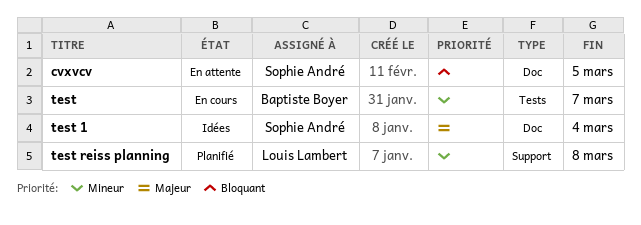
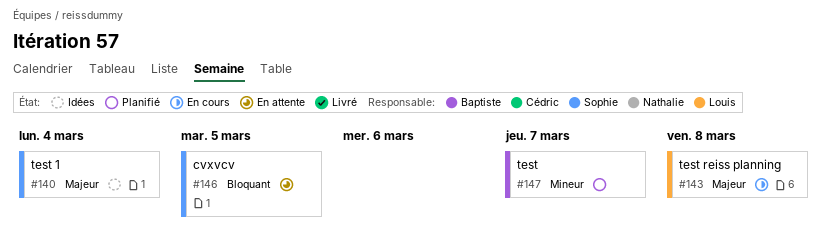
test, status: En cours -> Planifié
test reiss planning, status: Planifié -> En cours
test reiss planning, priority: Mineur -> Majeur

